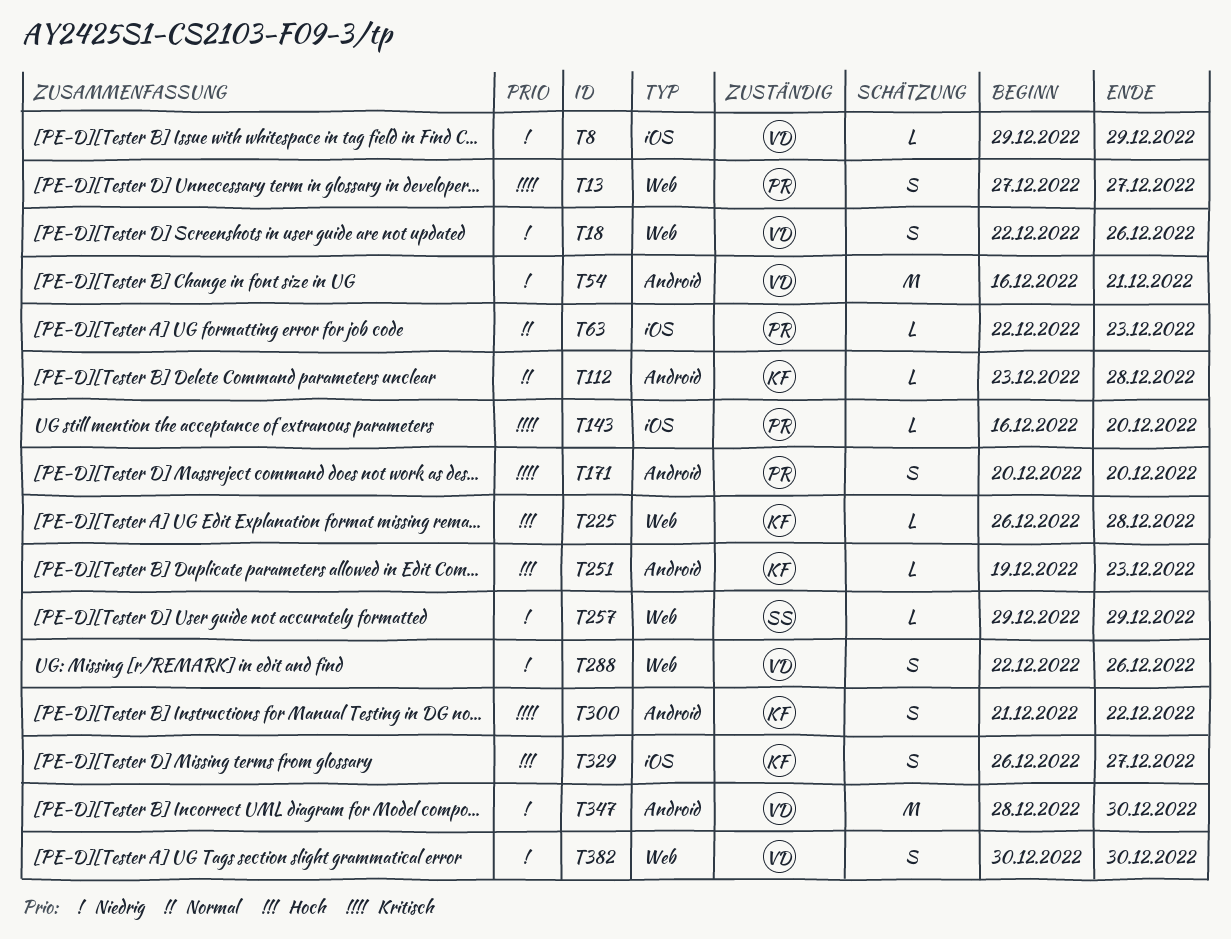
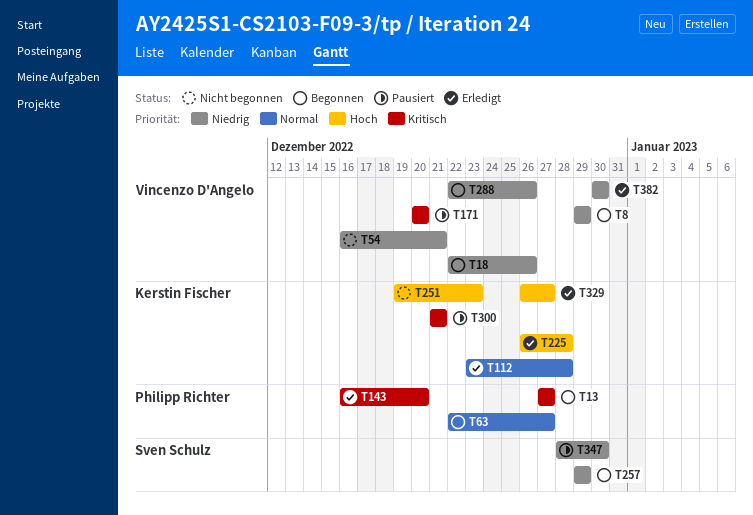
T63, due: Dec 23 -> Dec 27
T171, owner: Philipp Richter -> Vincenzo D'Angelo
T300, due: Dec 22 -> Dec 21
T347, owner: Vincenzo D'Angelo -> Sven Schulz

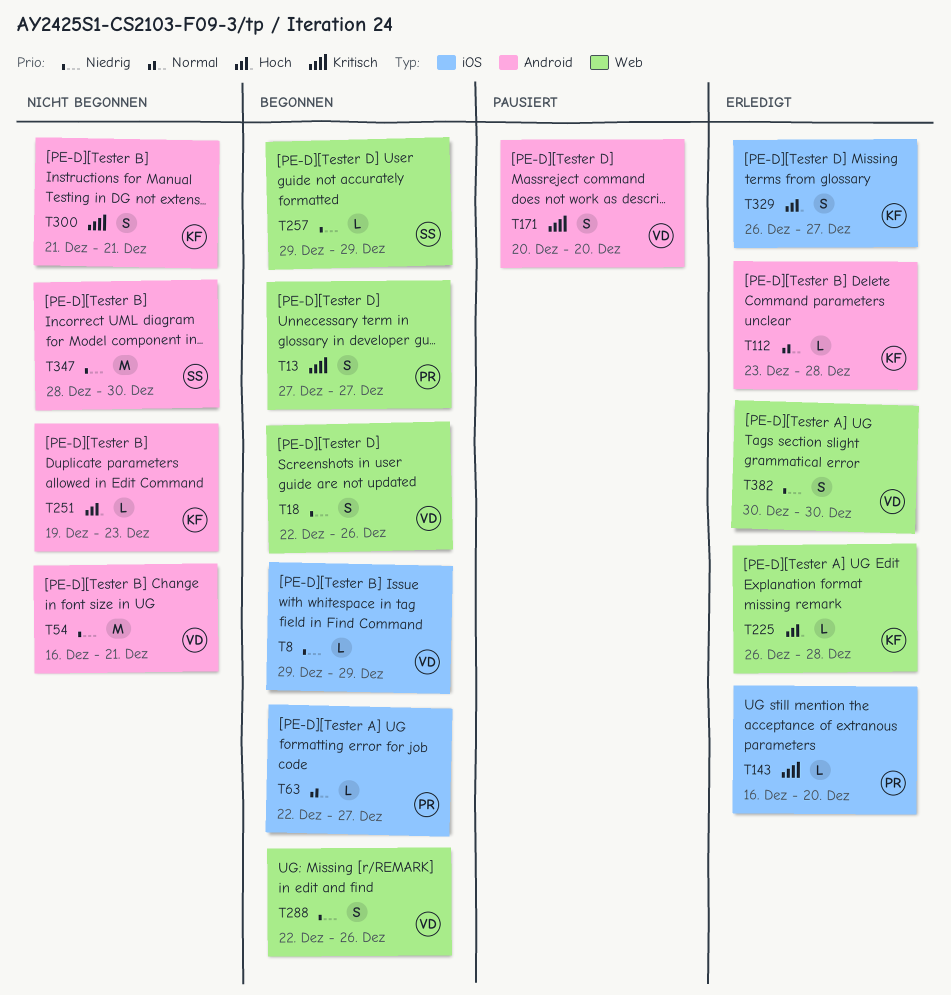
T300, status: Pausiert -> Nicht begonnen
T347, status: Pausiert -> Nicht begonnen

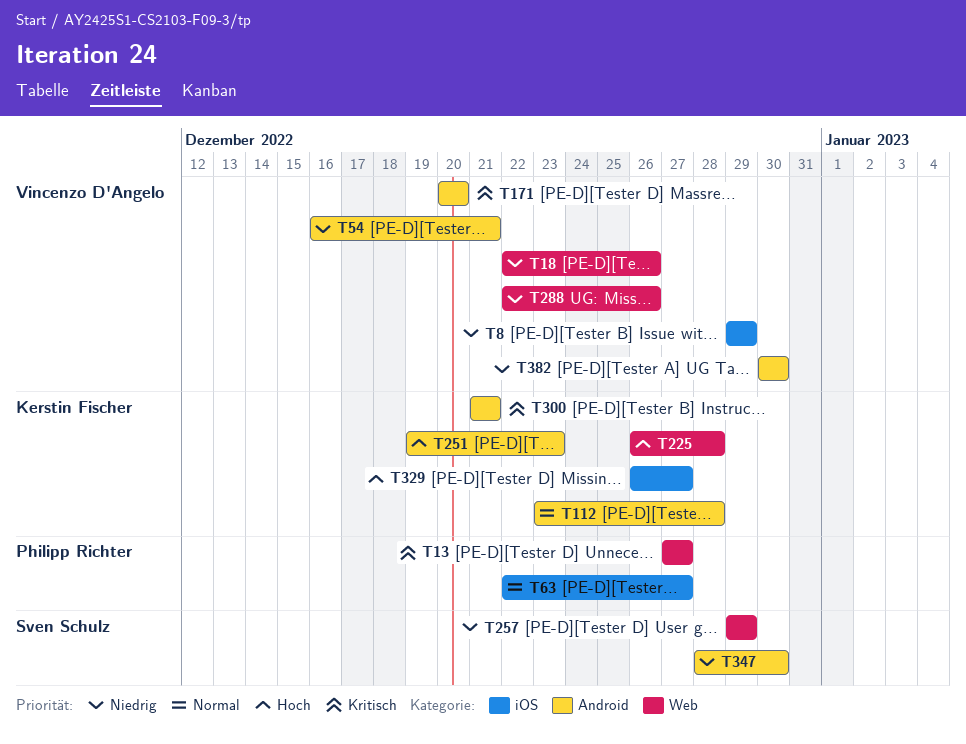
T143: present -> none
T382, label: Web -> Android

